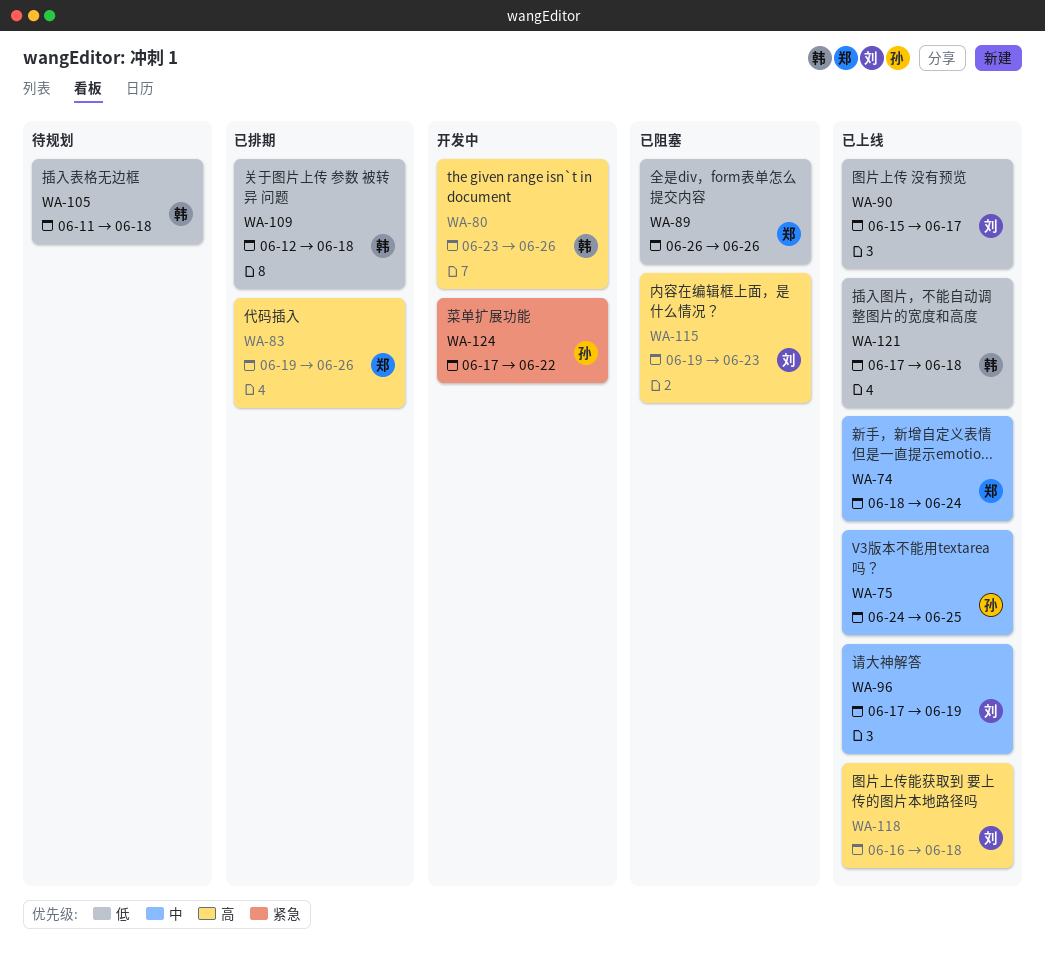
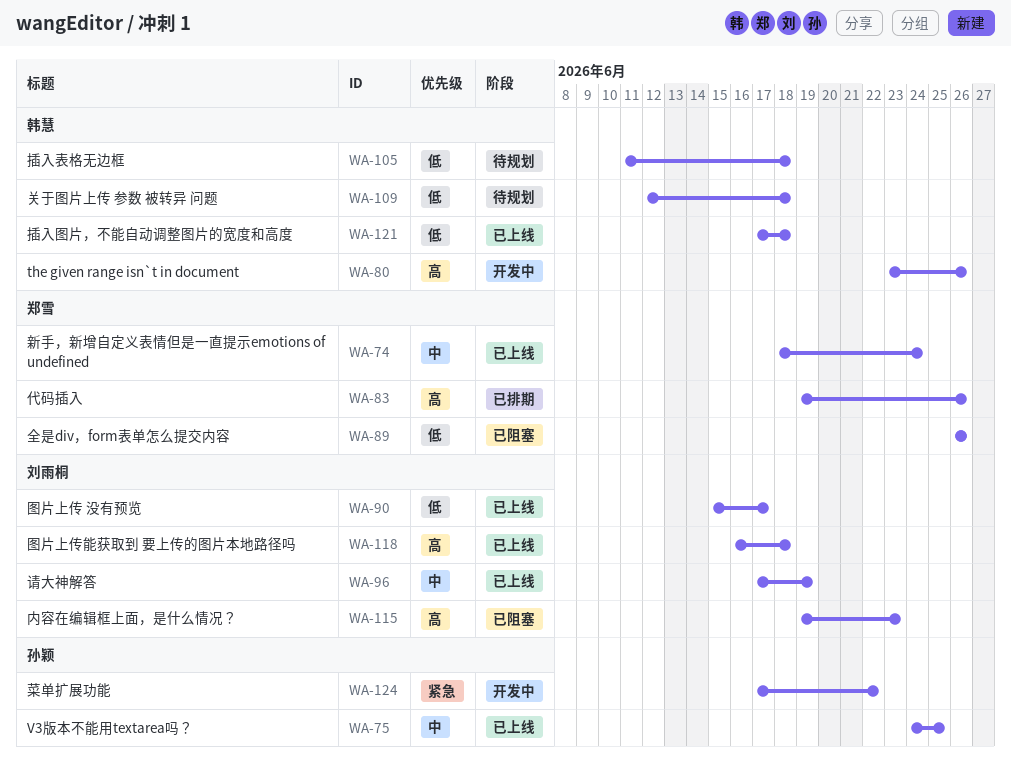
WA-109, status: 已排期 -> 待规划

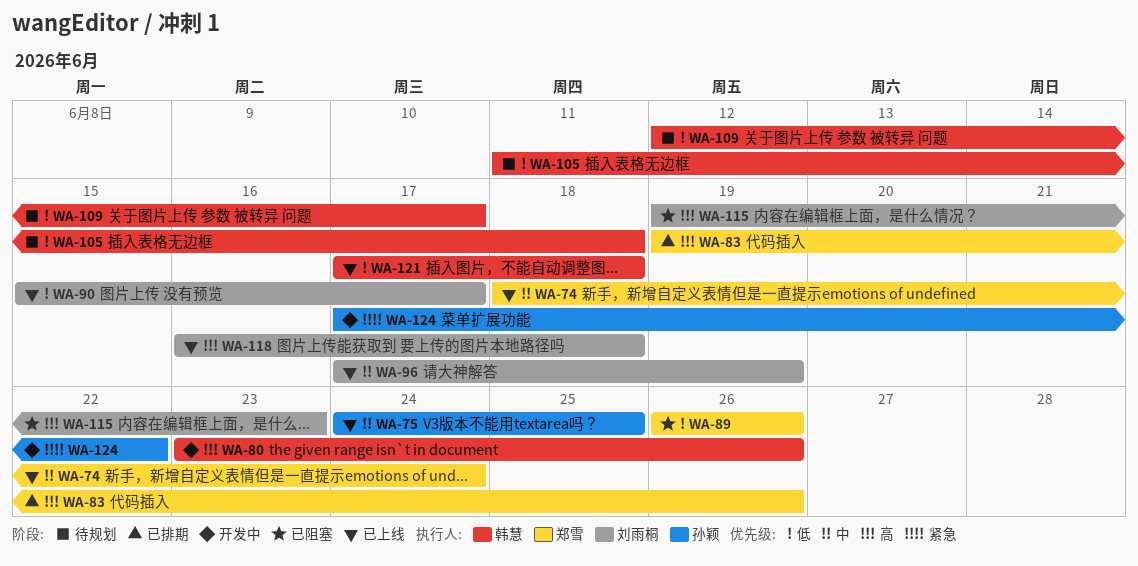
WA-109, due: Jun 18 -> Jun 17

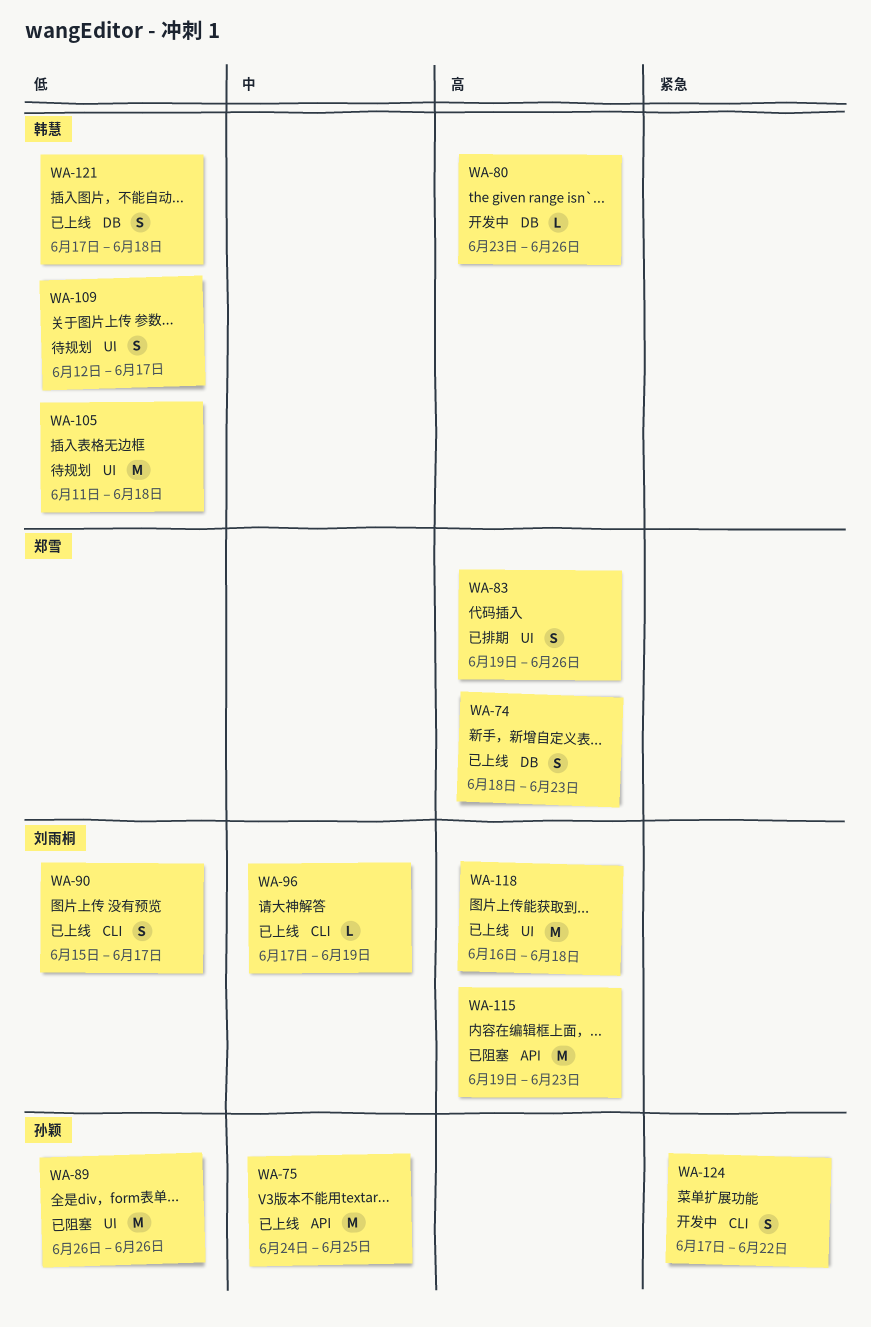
WA-74, priority: 中 -> 高
WA-74, due: Jun 24 -> Jun 23
WA-89, owner: 郑雪 -> 孙颖

